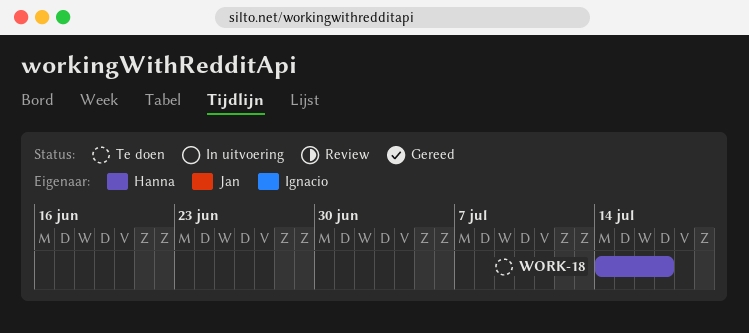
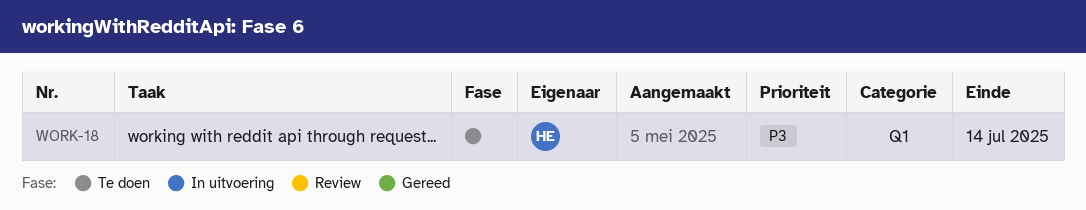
WORK-18, due: Jul 17 -> Jul 14

